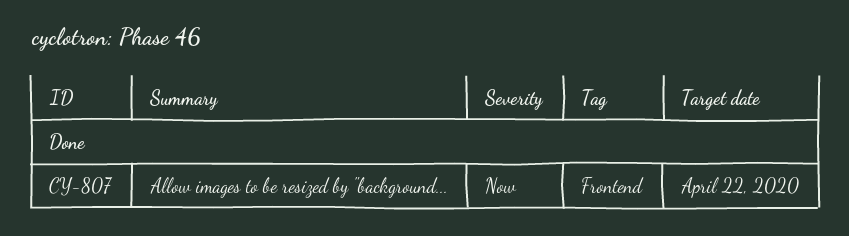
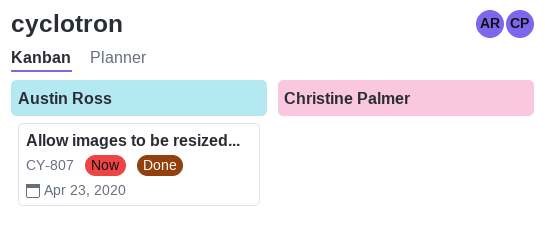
CY-807, due: Apr 22 -> Apr 23

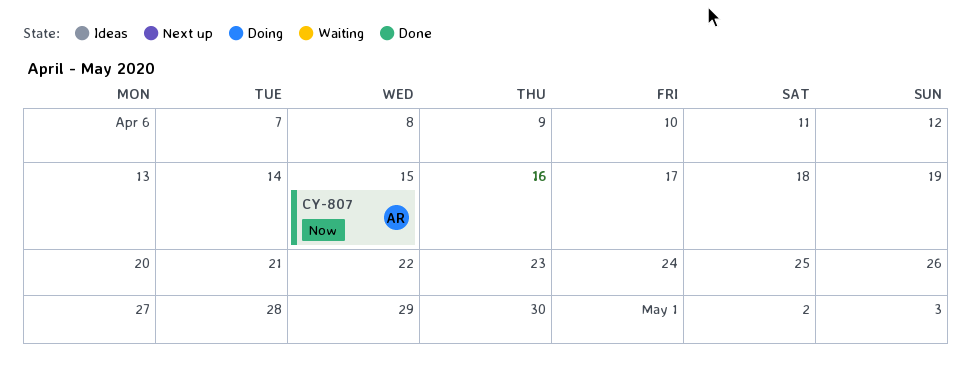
CY-807, due: Apr 23 -> Apr 15

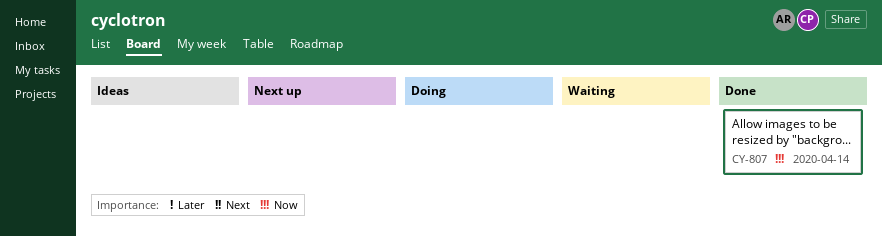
CY-807, due: Apr 15 -> Apr 14

